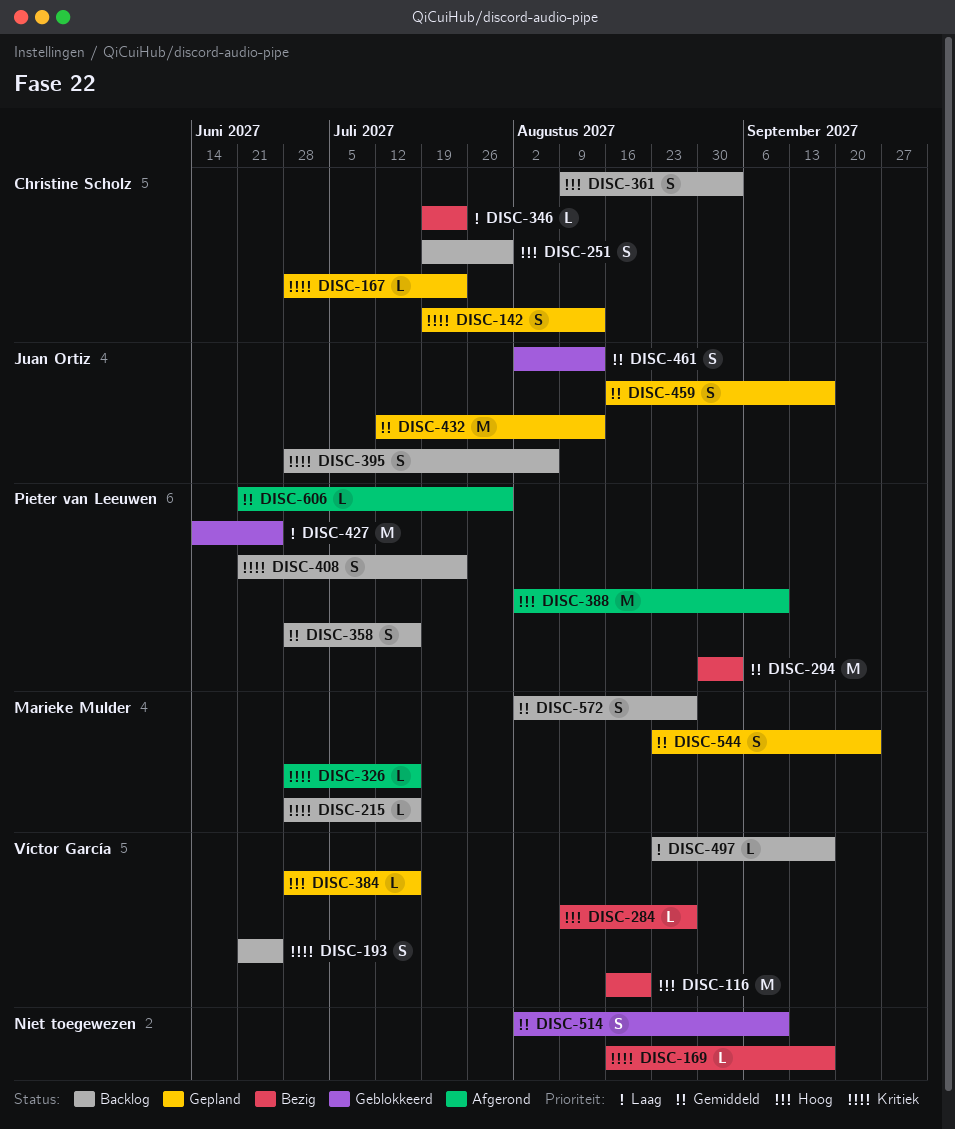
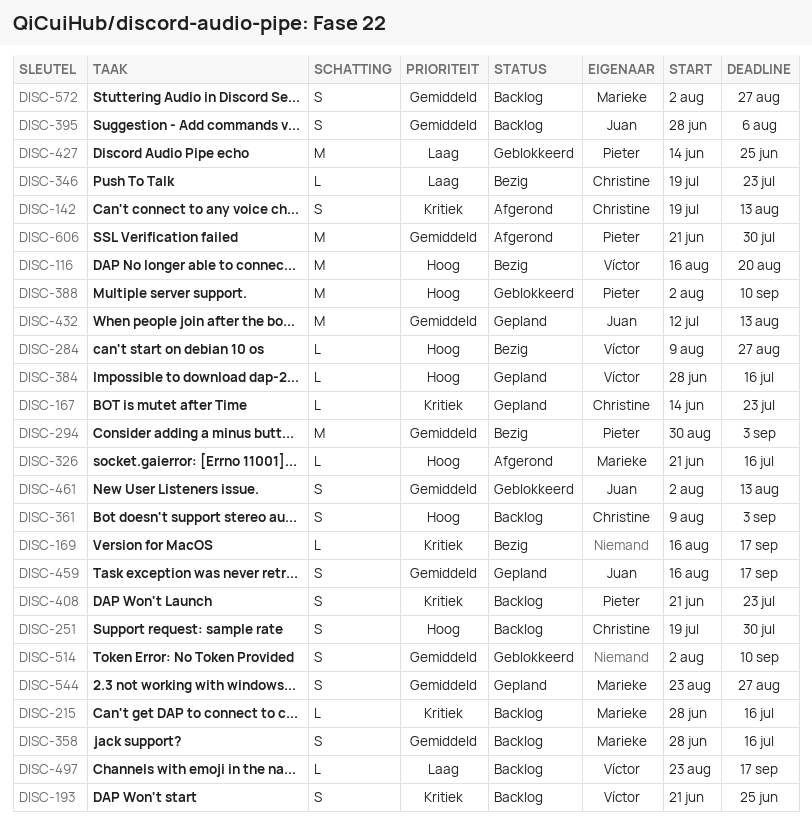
DISC-142, status: Gepland -> Afgerond
DISC-167, start: Jun 28 -> Jun 14
DISC-326, priority: Kritiek -> Hoog
DISC-326, start: Jun 28 -> Jun 21
DISC-358, owner: Pieter van Leeuwen -> Marieke Mulder
DISC-388, status: Afgerond -> Geblokkeerd
DISC-395, priority: Kritiek -> Gemiddeld
DISC-544, due: Sep 24 -> Aug 27
DISC-606, estimate: L -> M

